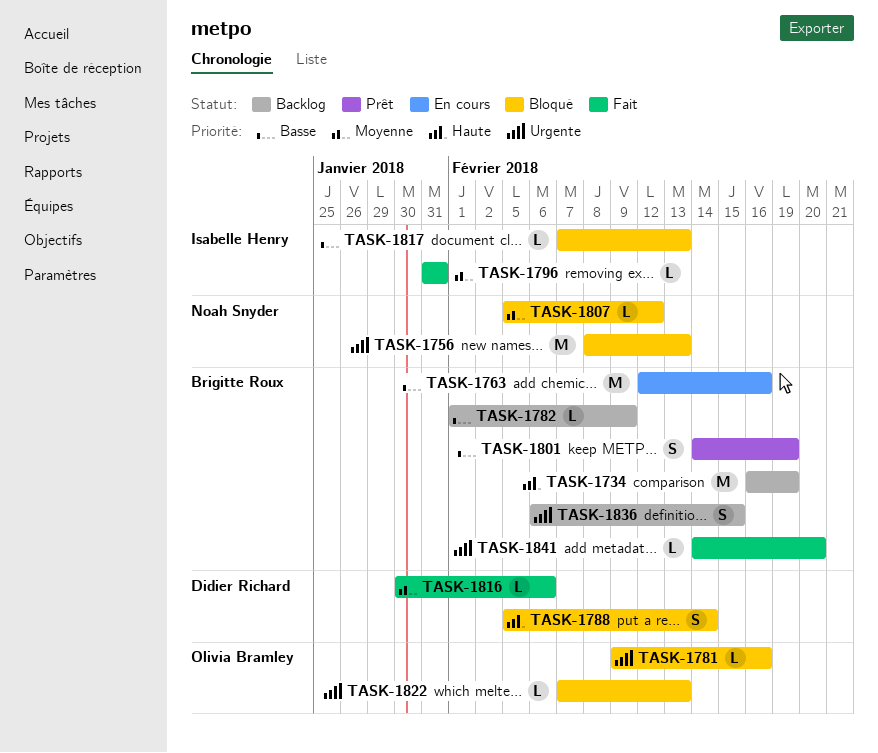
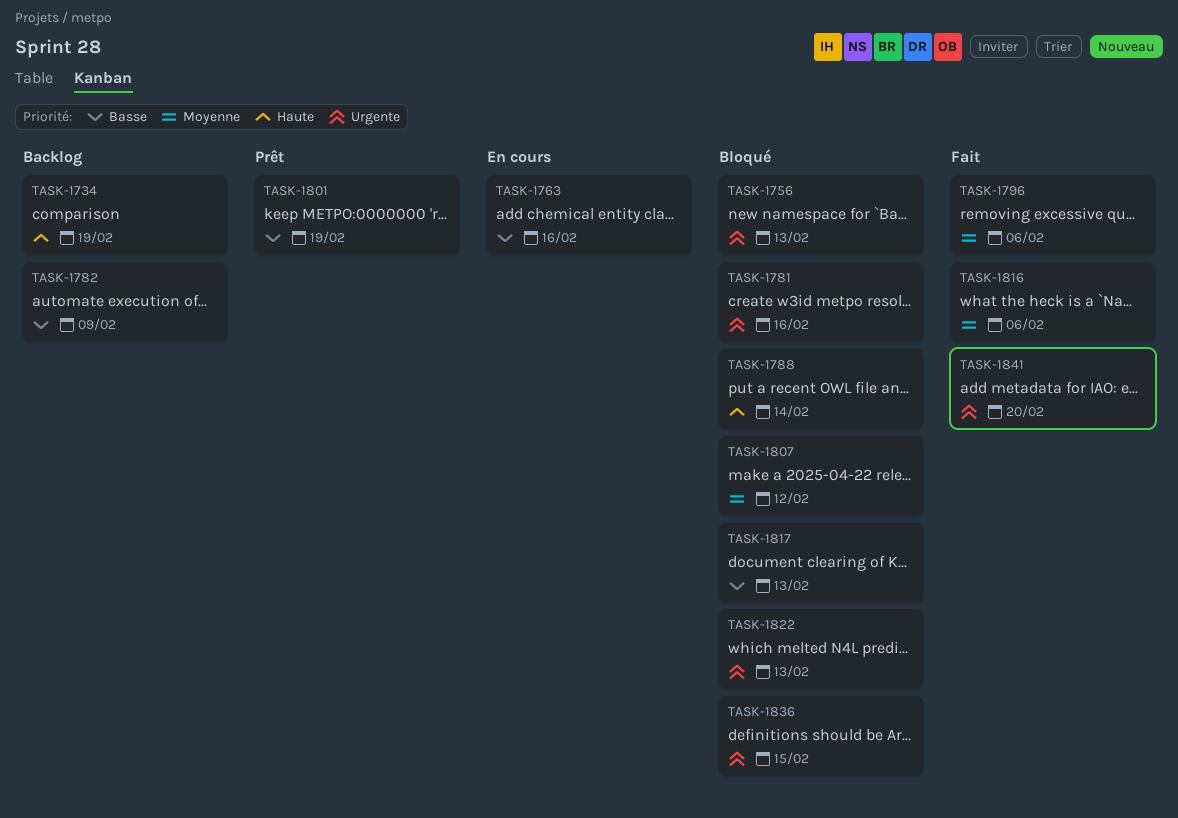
TASK-1796, due: Jan 31 -> Feb 6
TASK-1836, status: Backlog -> Bloqué

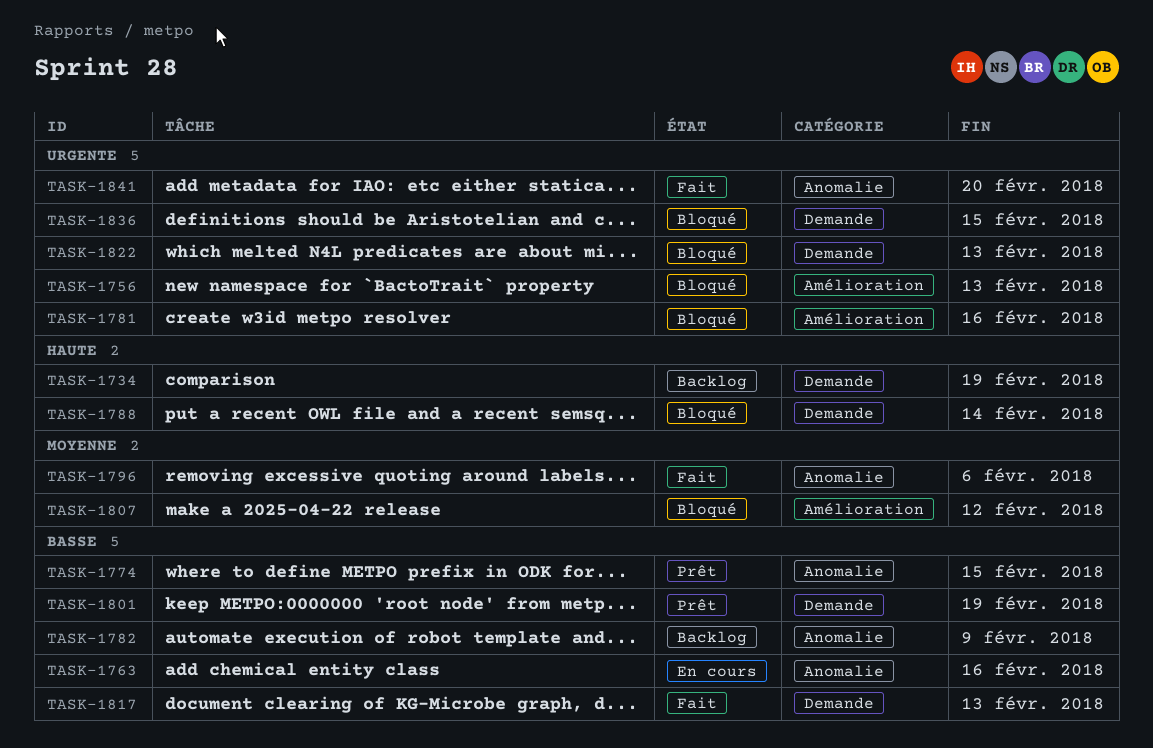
TASK-1774: none -> present
TASK-1816: present -> none
TASK-1817, status: Bloqué -> Fait

